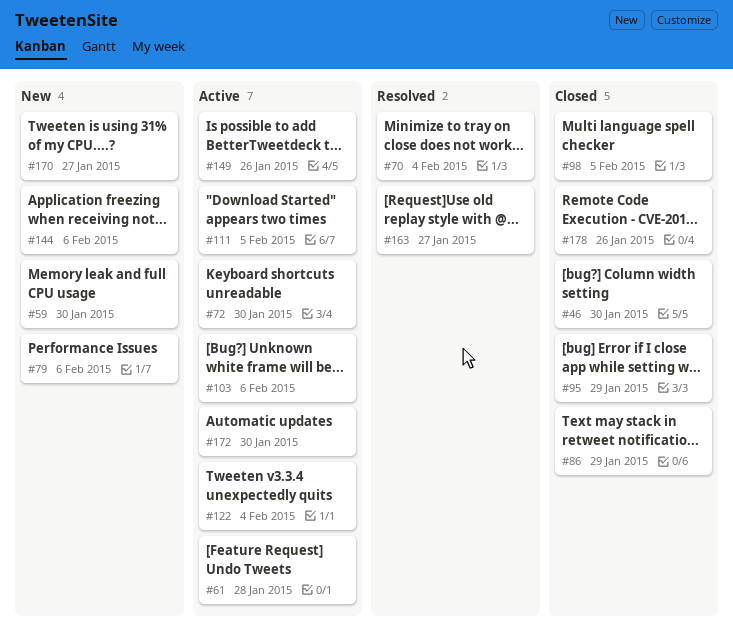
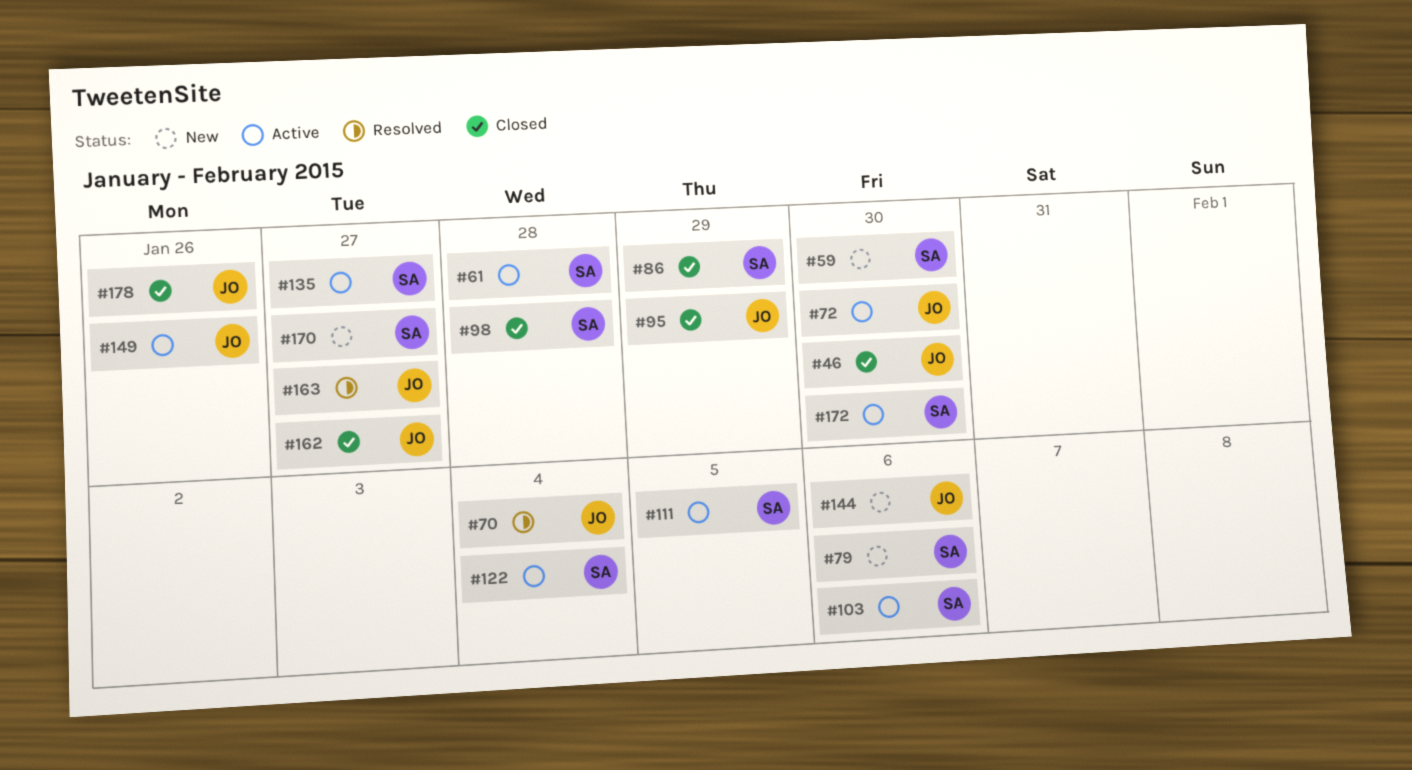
#98, due: Feb 5 -> Jan 28
#135: none -> present
#162: none -> present

